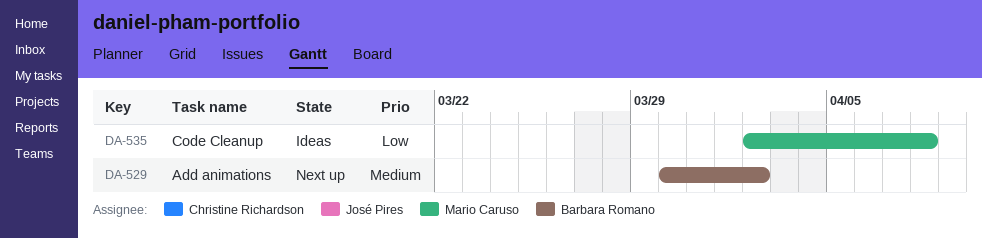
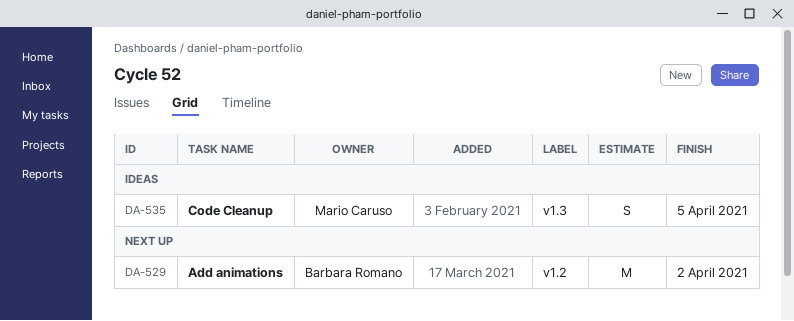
DA-535, due: Apr 8 -> Apr 5

